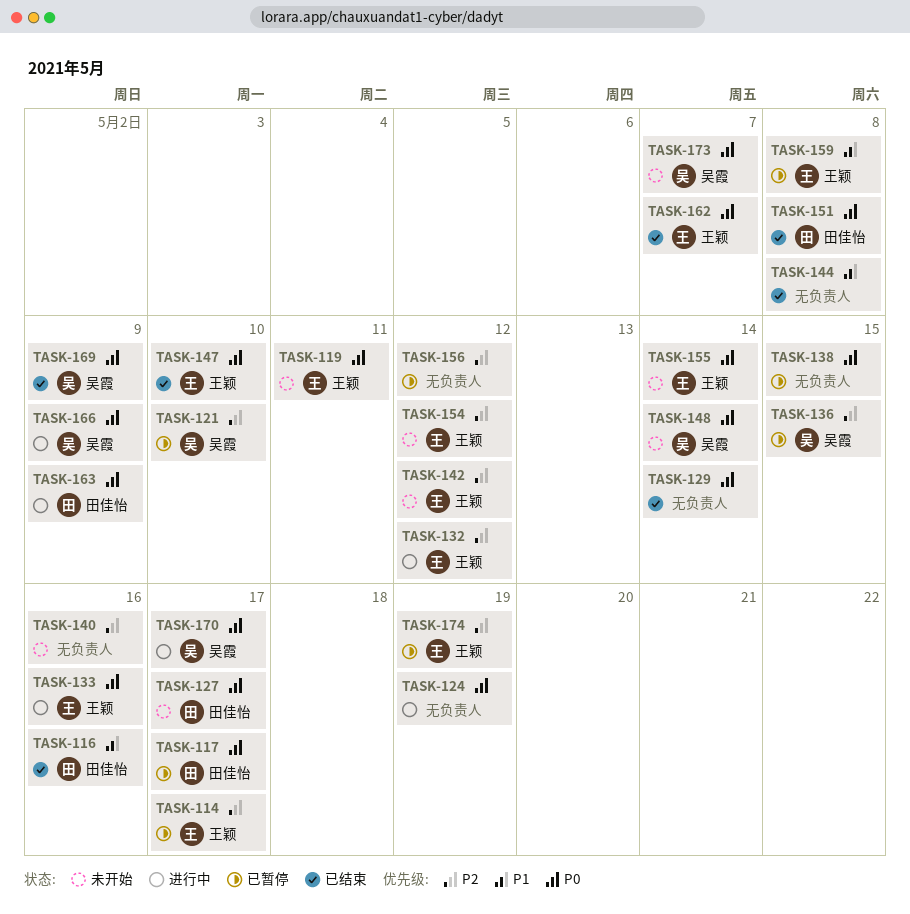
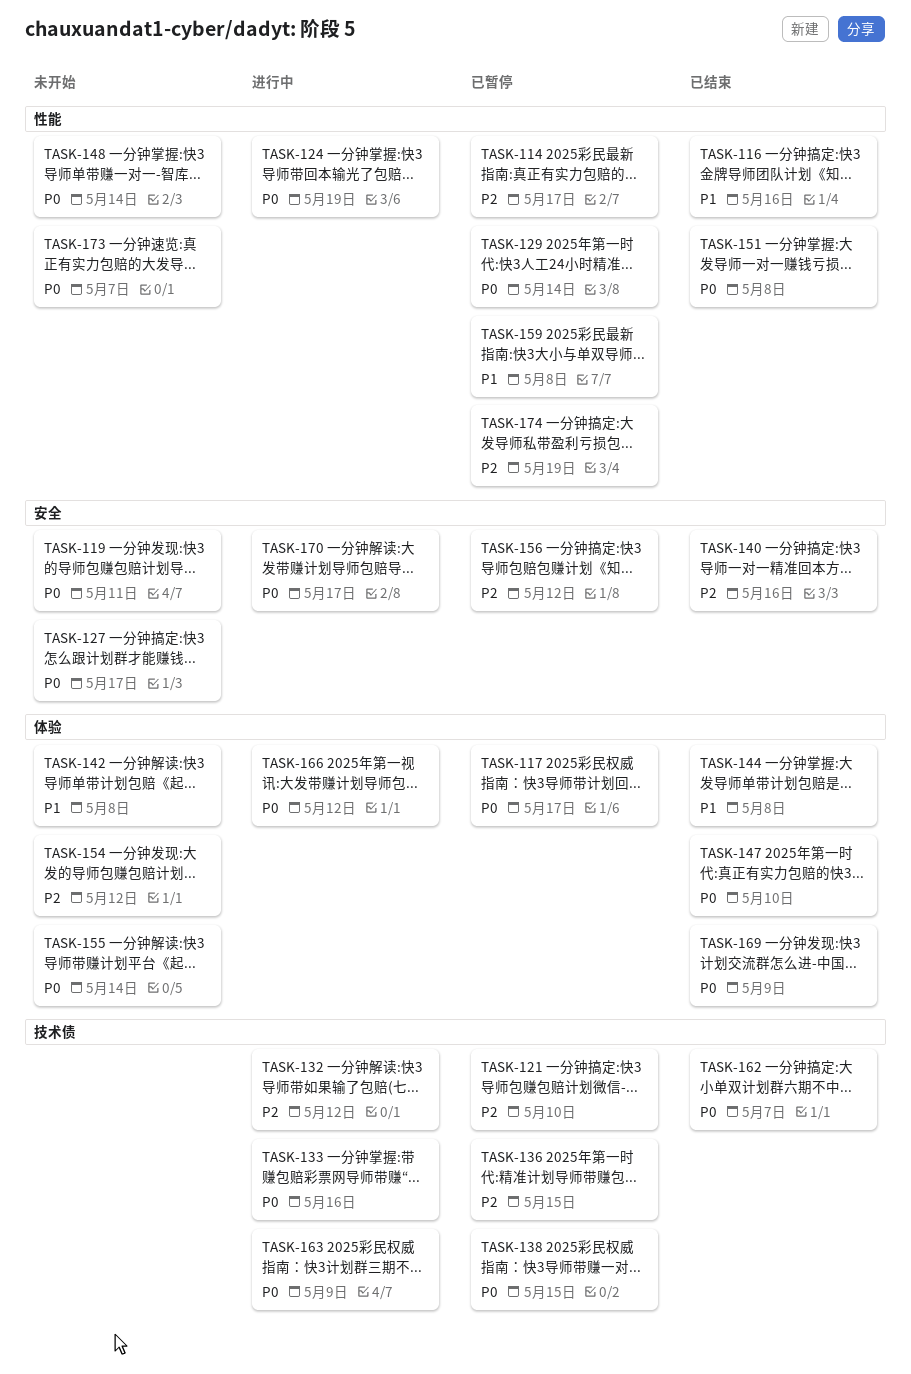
TASK-129, status: 已结束 -> 已暂停
TASK-140, status: 未开始 -> 已结束
TASK-142, priority: P2 -> P1
TASK-142, due: May 12 -> May 8
TASK-166, due: May 9 -> May 12

